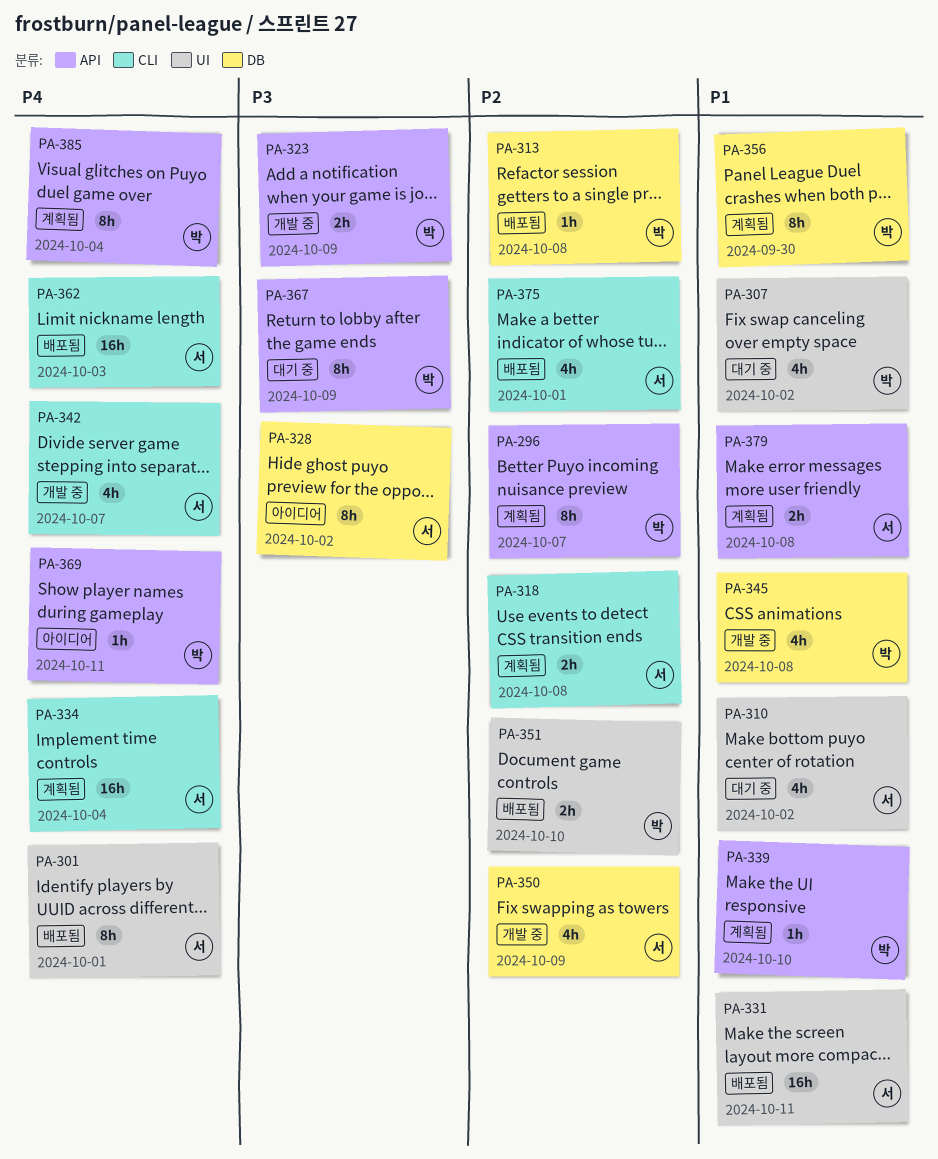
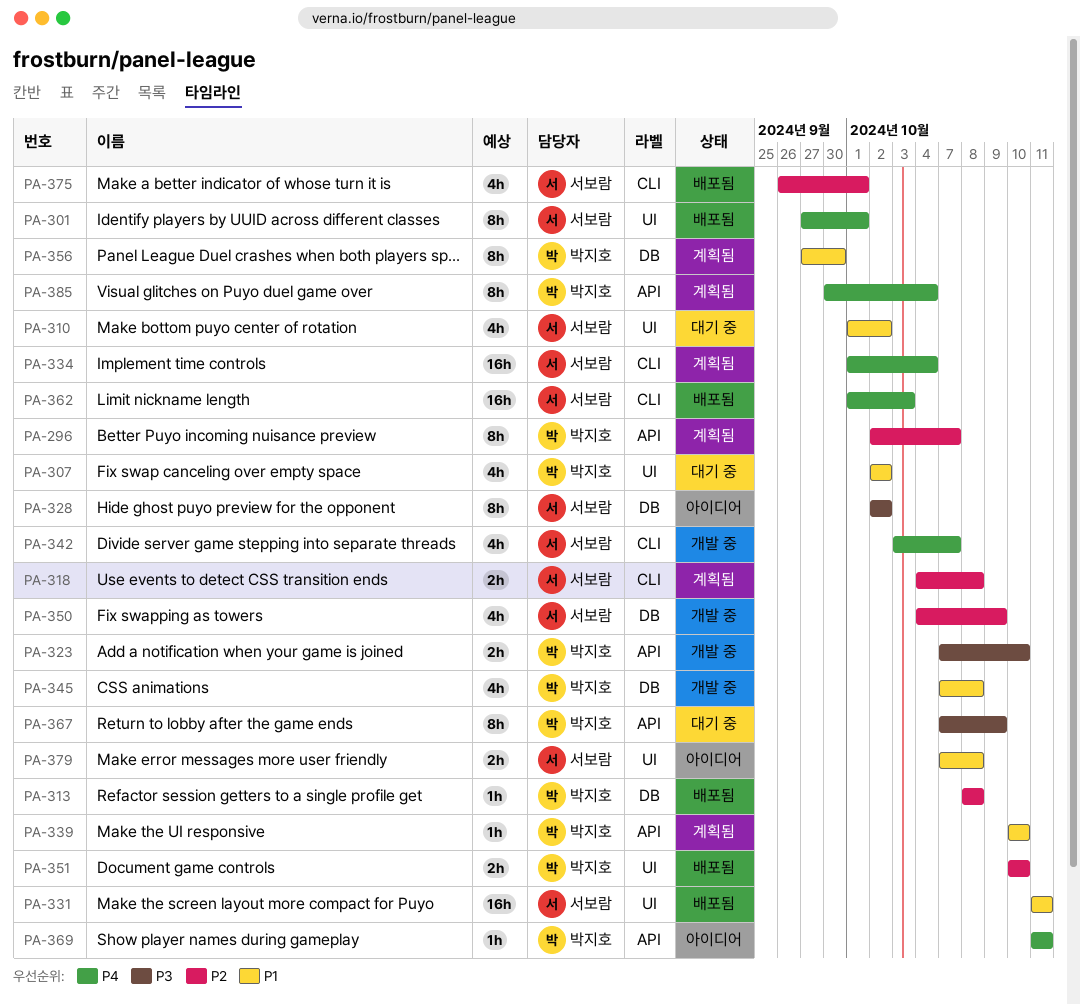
PA-323, due: Oct 9 -> Oct 10
PA-379, status: 계획됨 -> 아이디어
PA-379, label: API -> UI

